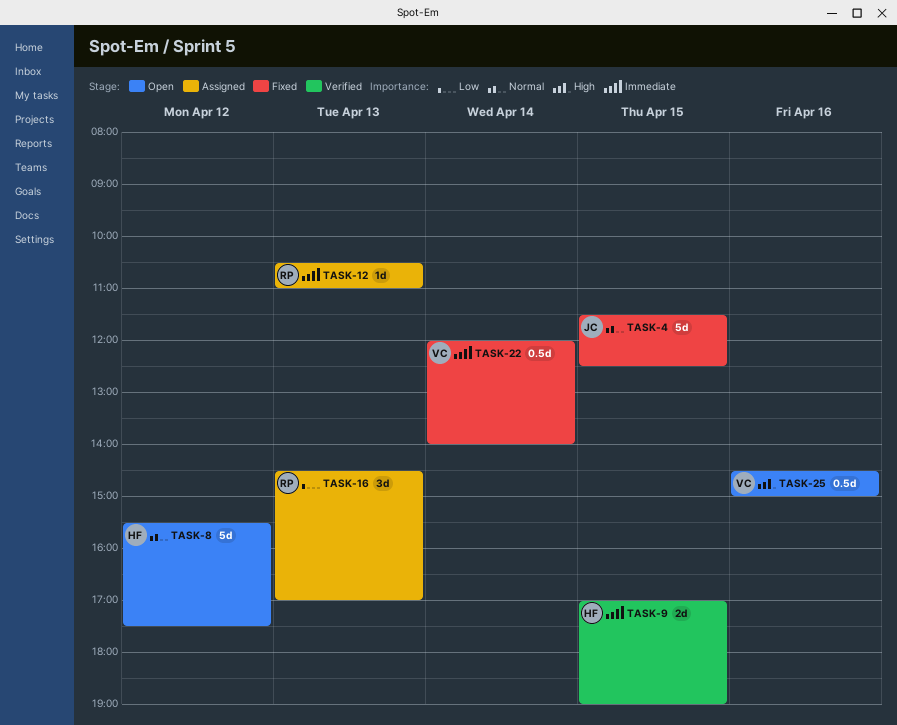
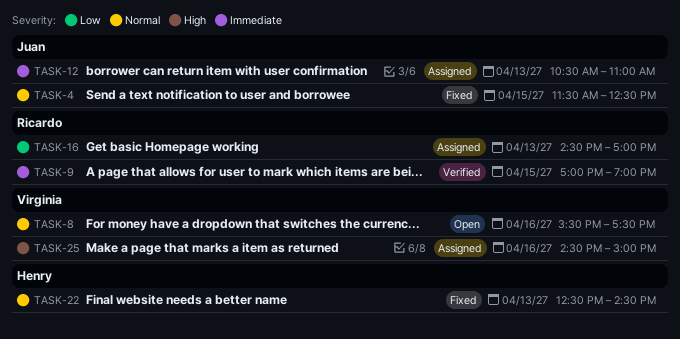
TASK-8, owner: Henry -> Virginia
TASK-8, day: Apr 12 -> Apr 16
TASK-9, owner: Henry -> Ricardo
TASK-12, owner: Ricardo -> Juan
TASK-22, owner: Virginia -> Henry
TASK-22, priority: Immediate -> Normal
TASK-22, day: Apr 14 -> Apr 13
TASK-22, begins: 12:00 -> 12:30
TASK-22, ends: 14:00 -> 14:30
TASK-25, status: Open -> Assigned

